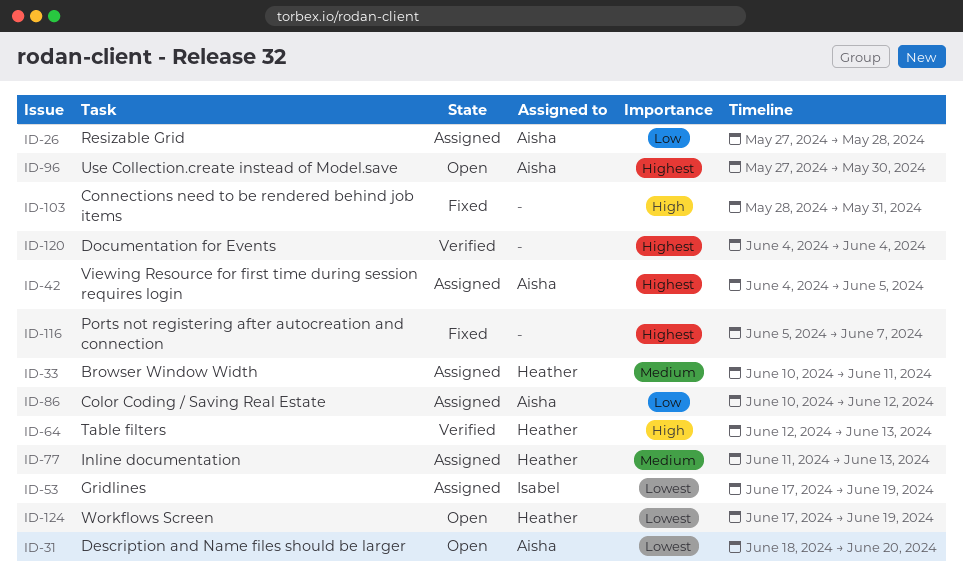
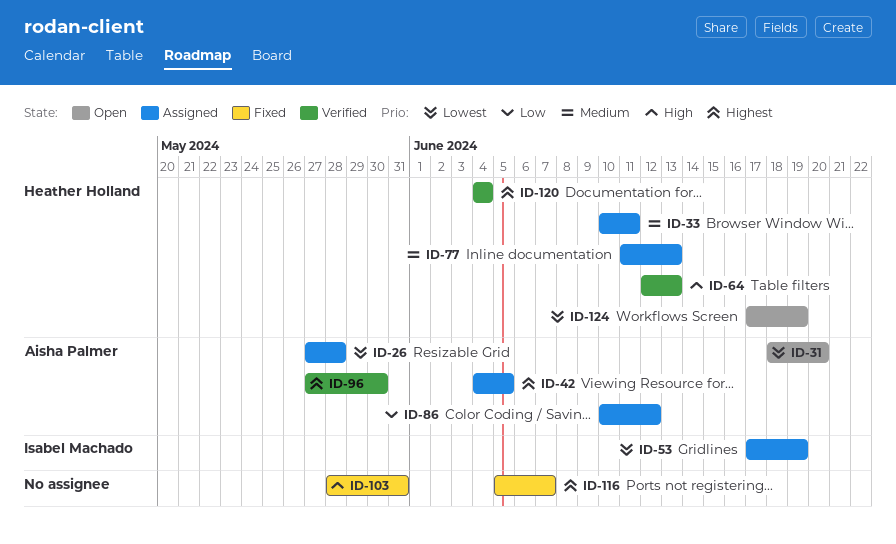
ID-26, priority: Low -> Lowest
ID-96, status: Open -> Verified
ID-120, owner: none -> Heather Holland

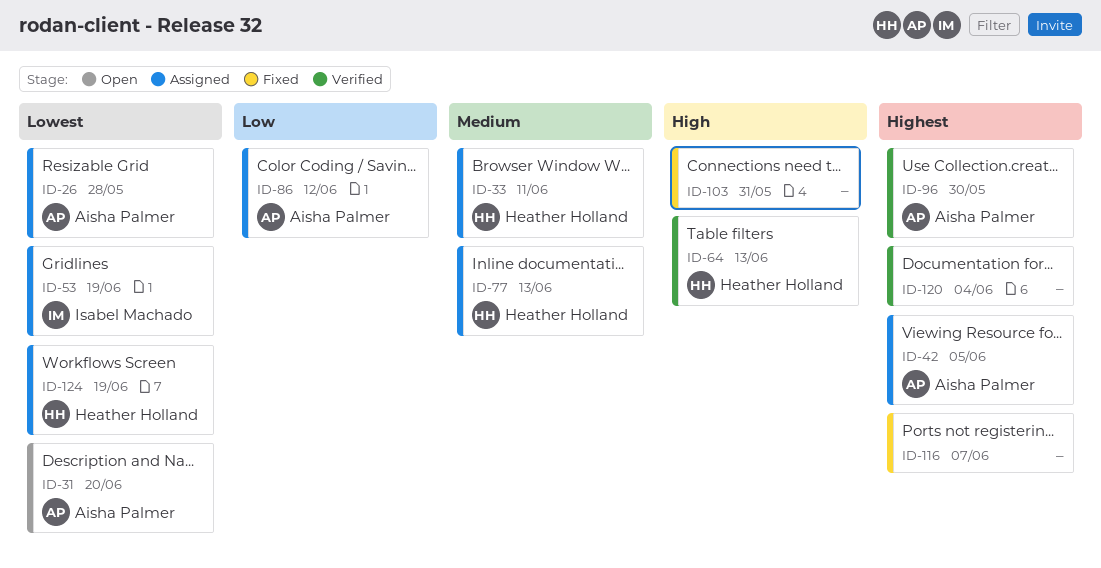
ID-120, owner: Heather Holland -> none
ID-124, status: Open -> Assigned

